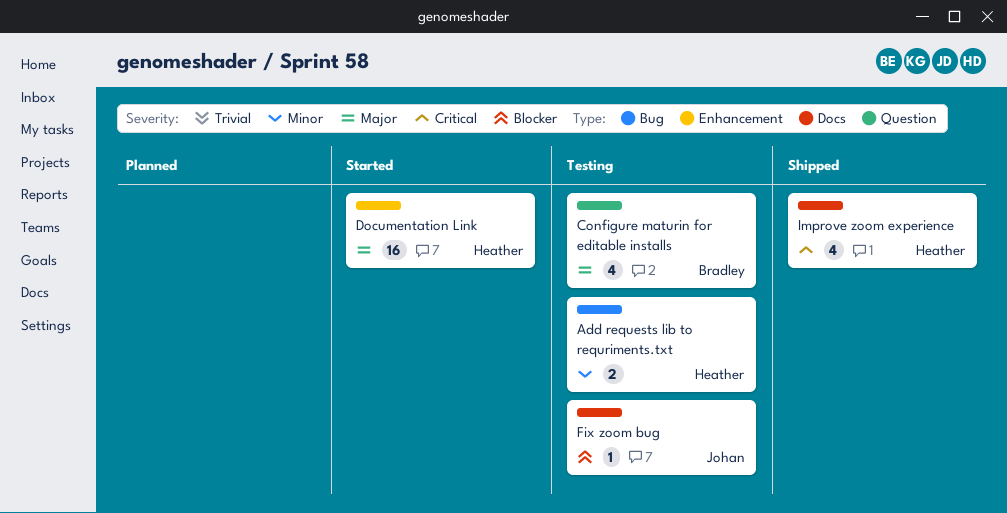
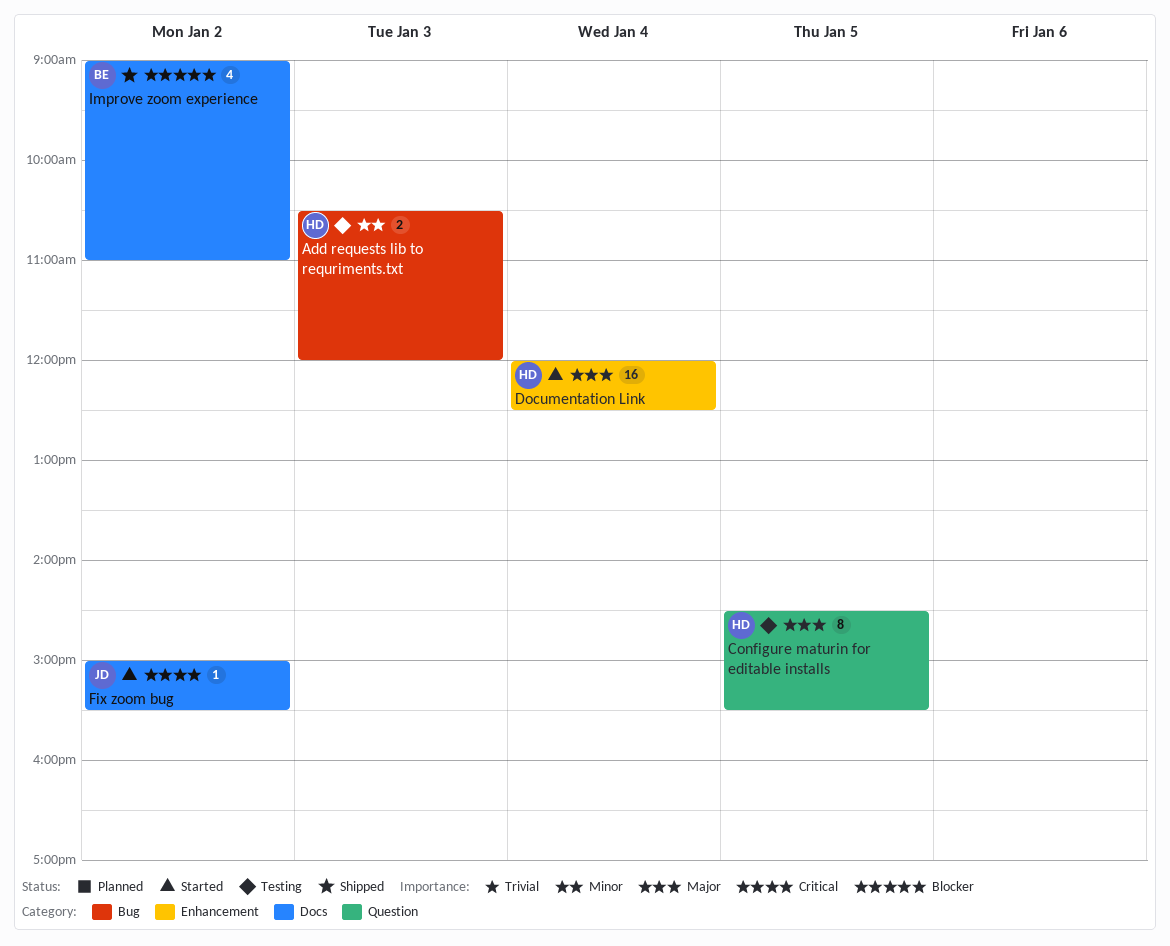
Configure maturin for editable installs, owner: Bradley -> Heather
Configure maturin for editable installs, estimate: 4 -> 8
Fix zoom bug, status: Testing -> Started
Fix zoom bug, priority: Blocker -> Critical
Improve zoom experience, owner: Heather -> Bradley
Improve zoom experience, priority: Critical -> Blocker

